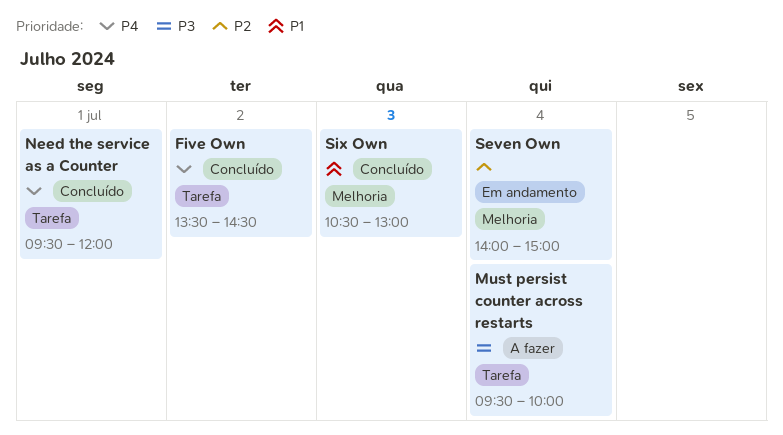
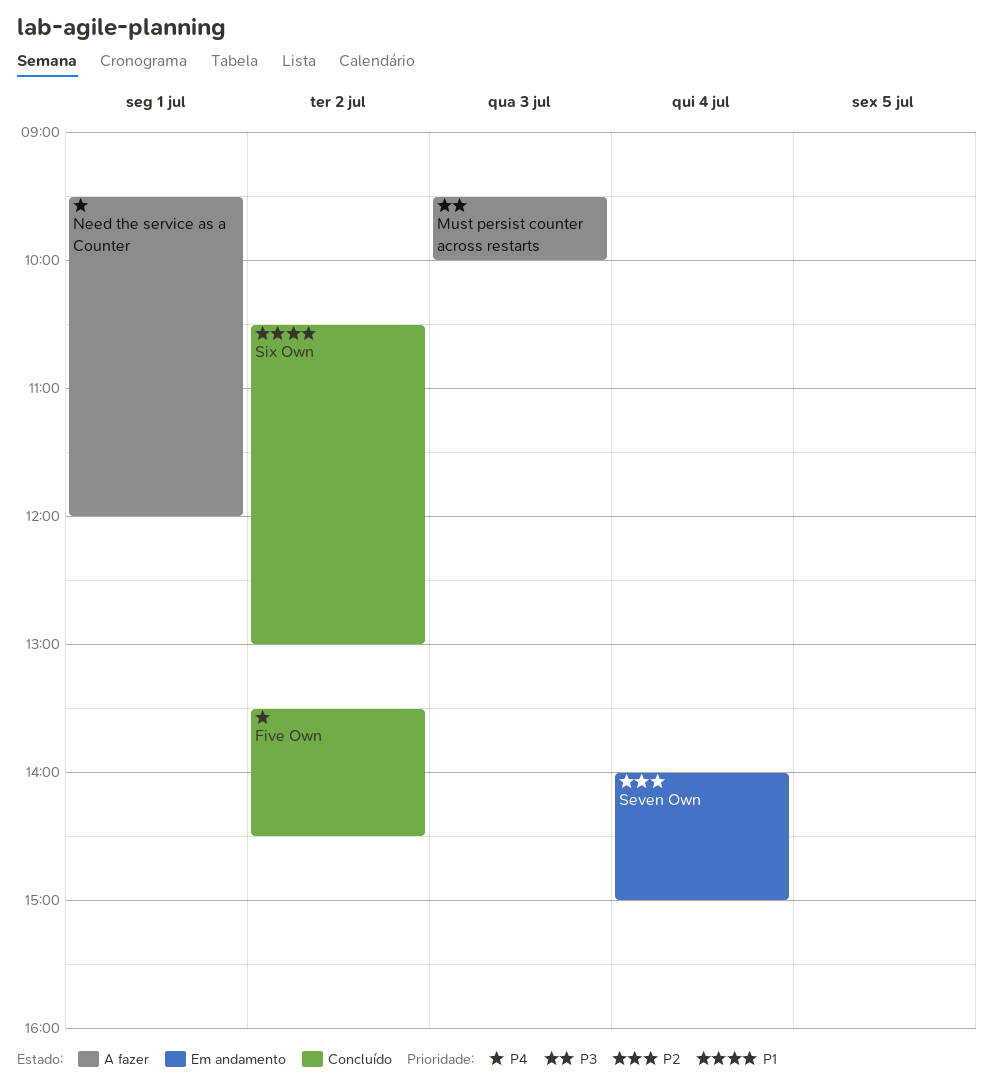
Must persist counter across restarts, day: Jul 4 -> Jul 3
Need the service as a Counter, status: Concluído -> A fazer
Six Own, day: Jul 3 -> Jul 2

